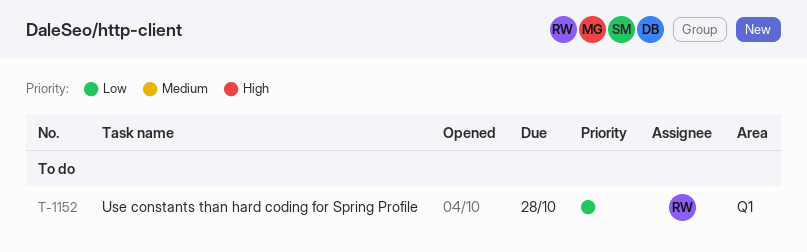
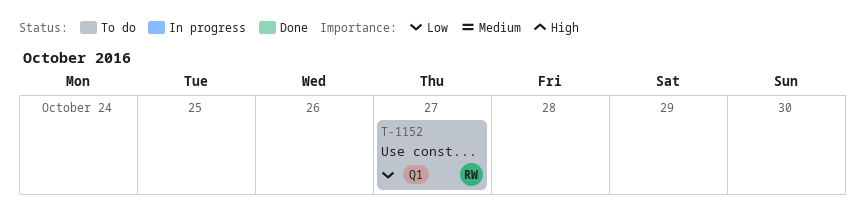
T-1152, due: Oct 28 -> Oct 27

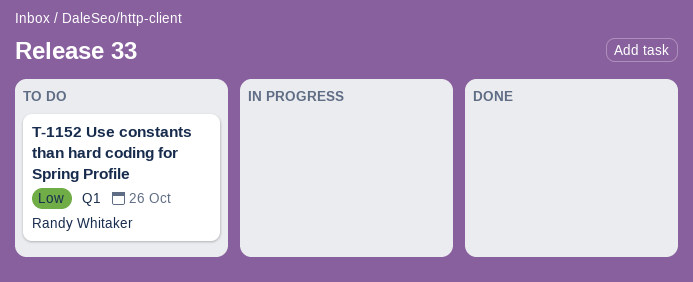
T-1152, due: Oct 27 -> Oct 26

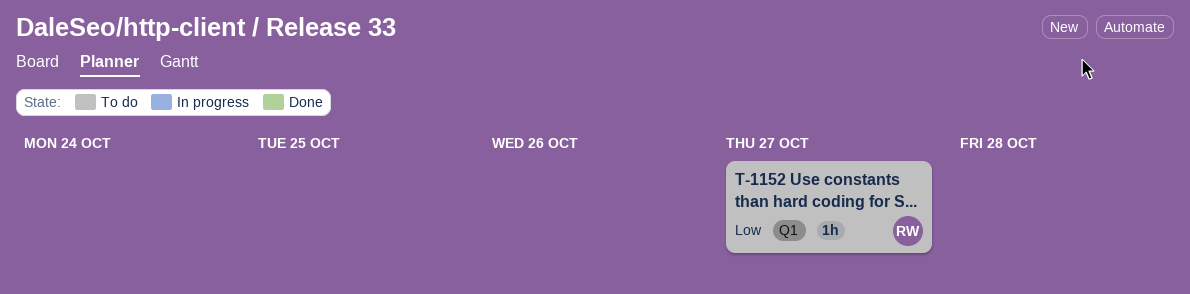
T-1152, due: Oct 26 -> Oct 27

